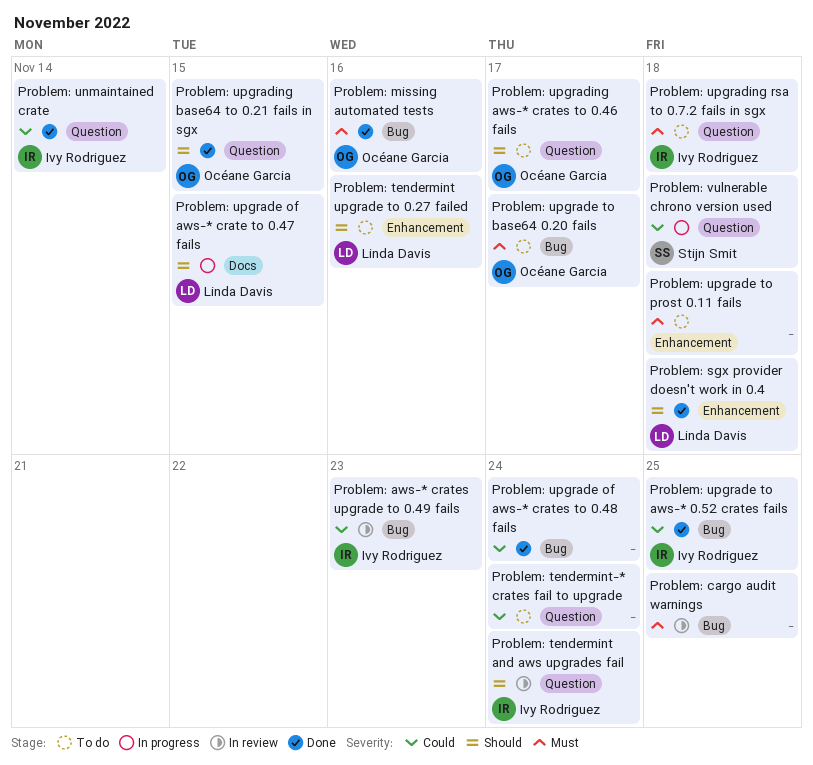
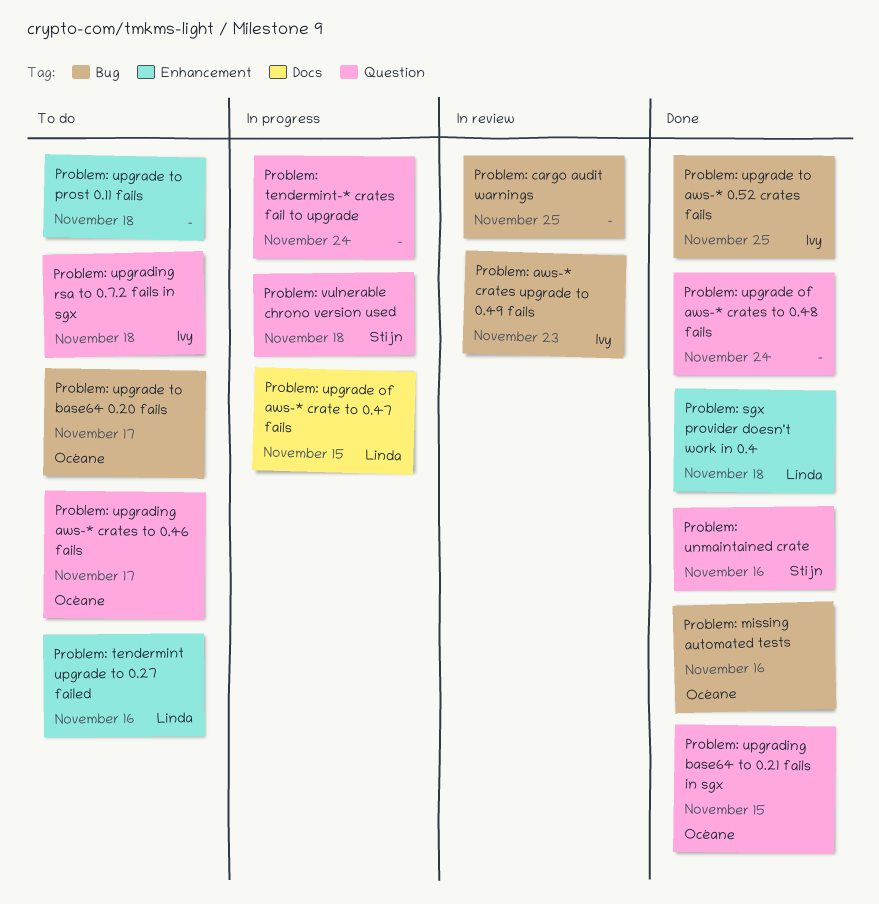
Problem: tendermint and aws upgrades fail: present -> none
Problem: tendermint-* crates fail to upgrade, status: To do -> In progress
Problem: unmaintained crate, owner: Ivy Rodriguez -> Stijn Smit
Problem: unmaintained crate, due: Nov 14 -> Nov 16
Problem: upgrade of aws-* crates to 0.48 fails, label: Bug -> Question

